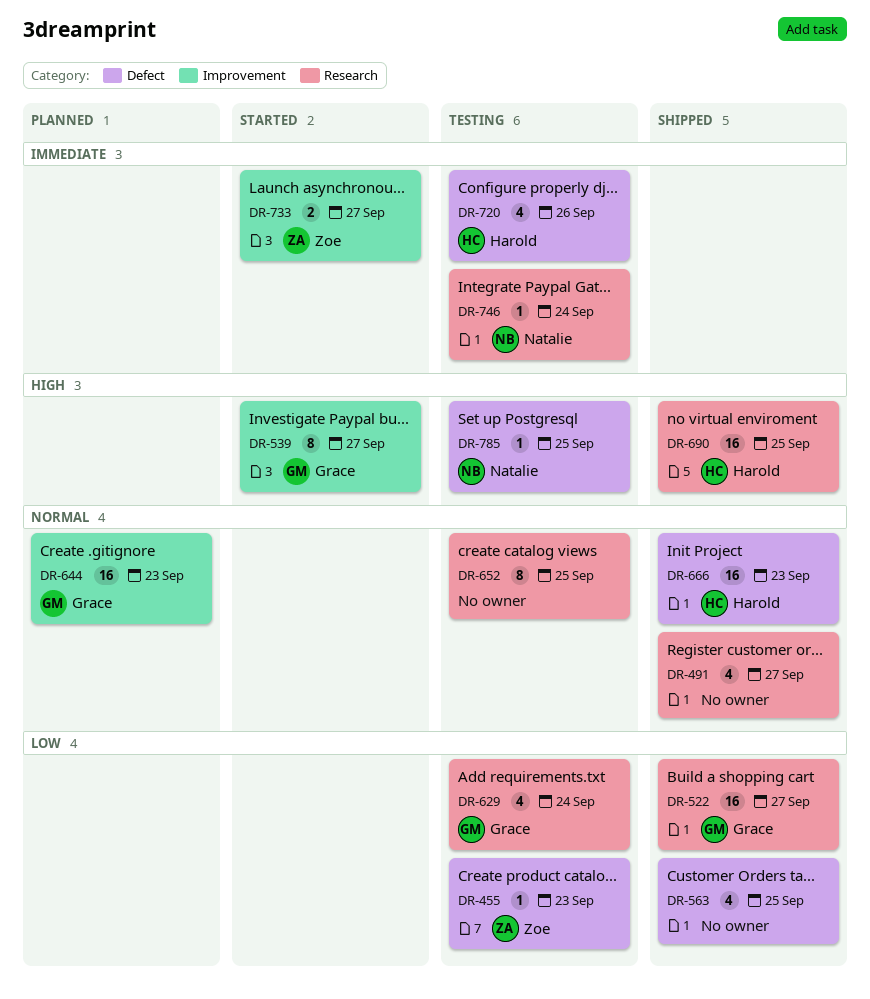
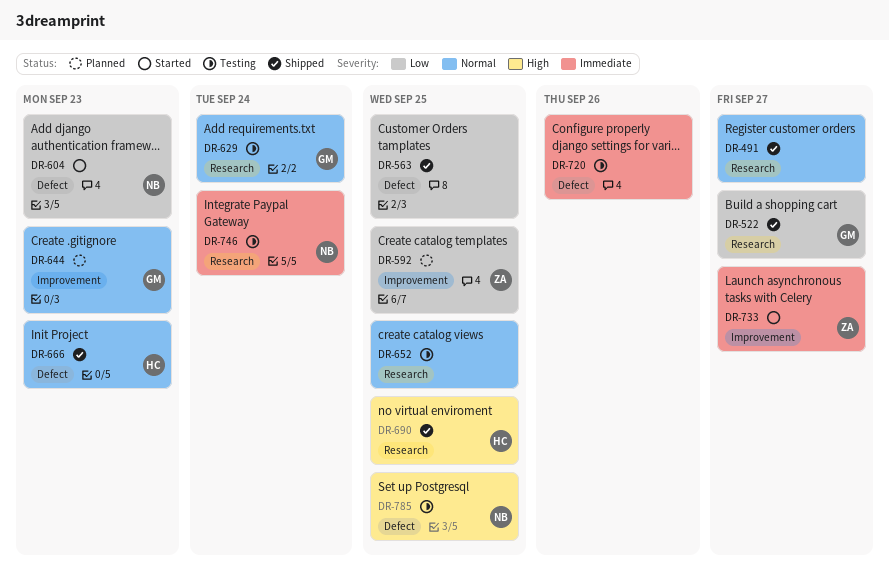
DR-455: present -> none
DR-539: present -> none
DR-592: none -> present
DR-604: none -> present
DR-629, priority: Low -> Normal
DR-720, owner: Harold -> none

